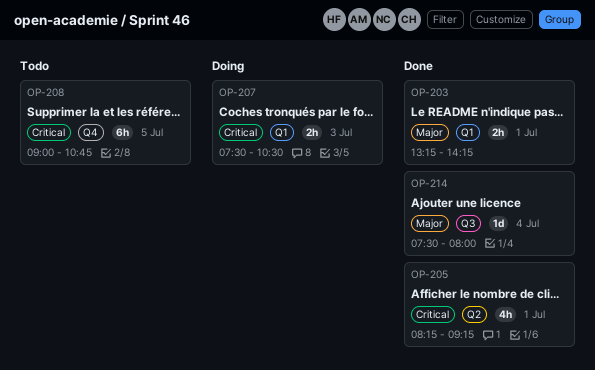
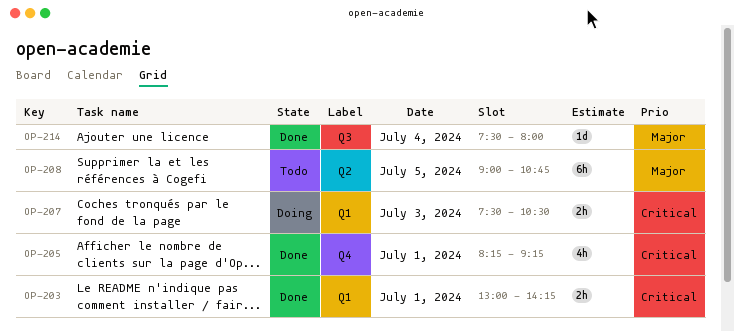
OP-203, priority: Major -> Critical
OP-203, begins: 13:15 -> 13:00
OP-205, label: Q2 -> Q4
OP-208, priority: Critical -> Major
OP-208, label: Q4 -> Q2

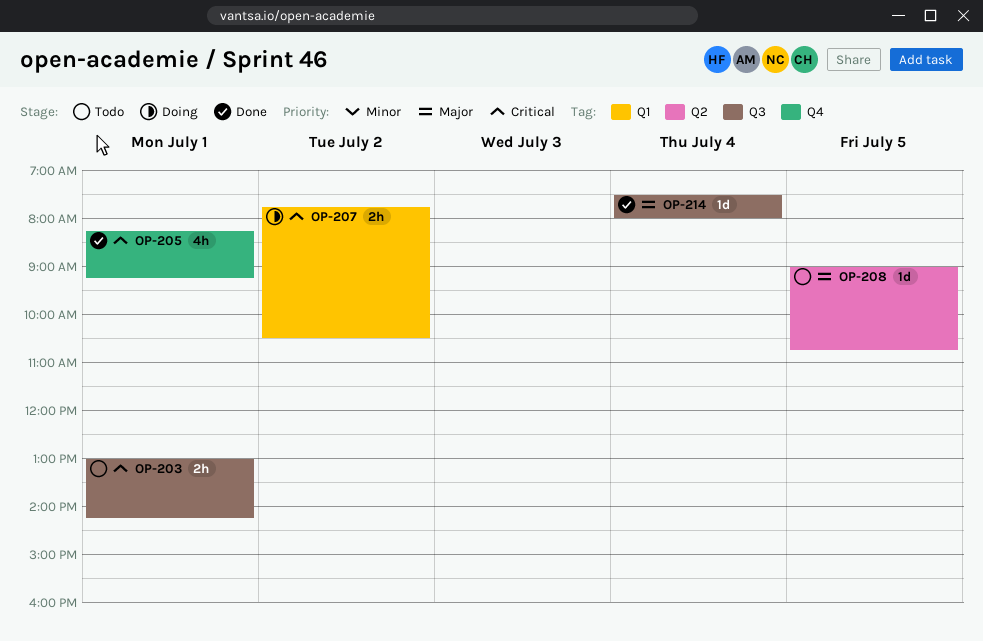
OP-203, status: Done -> Todo
OP-203, label: Q1 -> Q3
OP-207, day: Jul 3 -> Jul 2
OP-207, begins: 07:30 -> 07:45
OP-208, estimate: 6h -> 1d

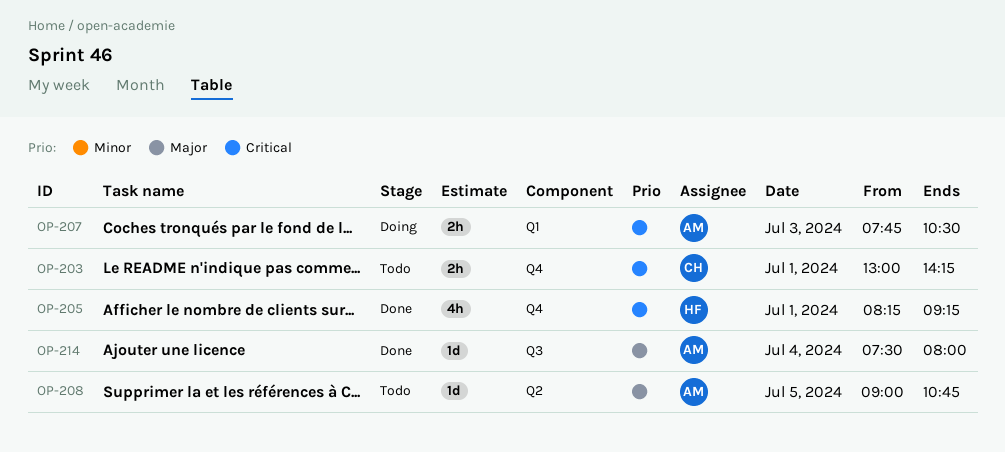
OP-203, label: Q3 -> Q4
OP-207, day: Jul 2 -> Jul 3

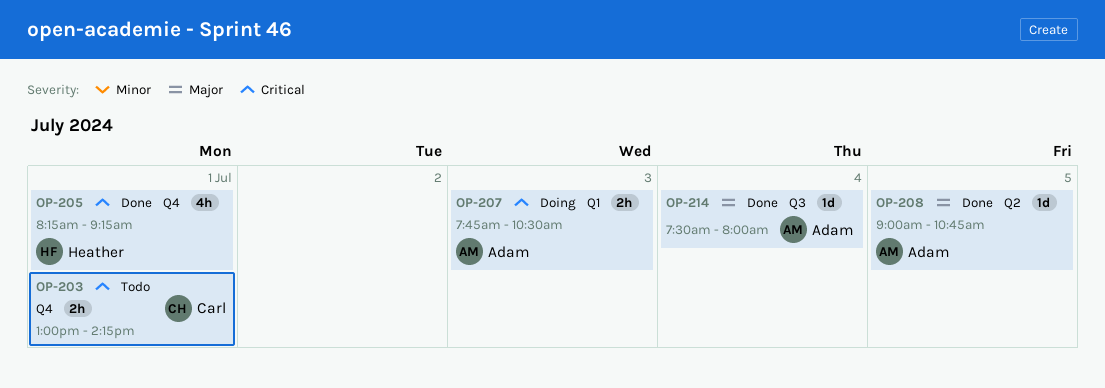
OP-208, status: Todo -> Done

